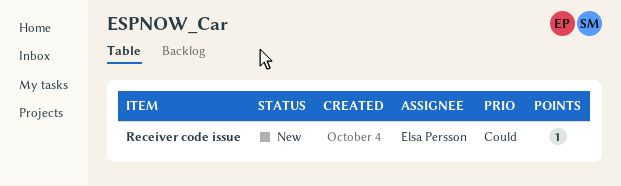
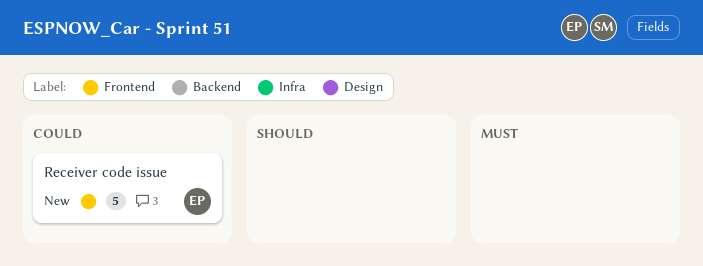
Receiver code issue, estimate: 1 -> 5

